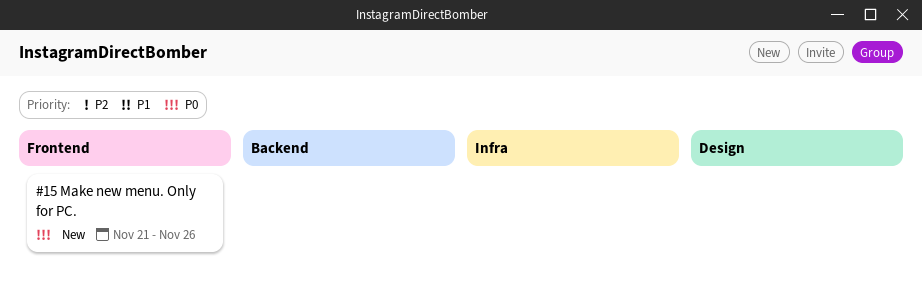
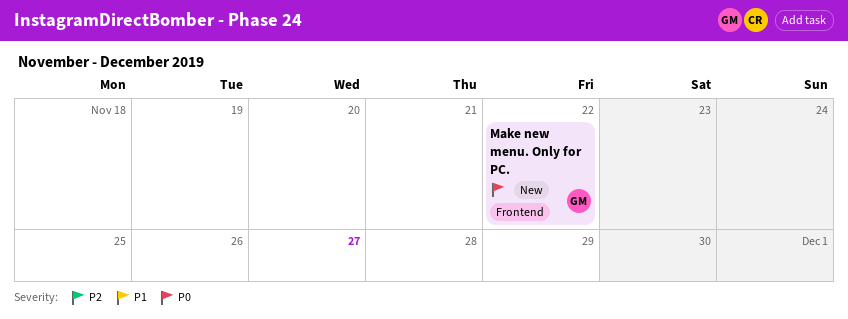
Make new menu. Only for PC., due: Nov 26 -> Nov 22

